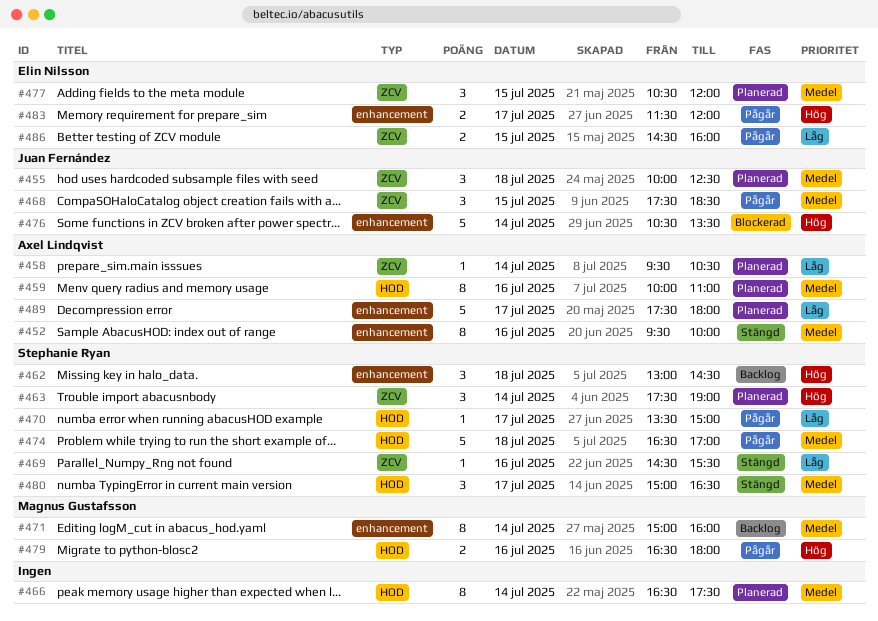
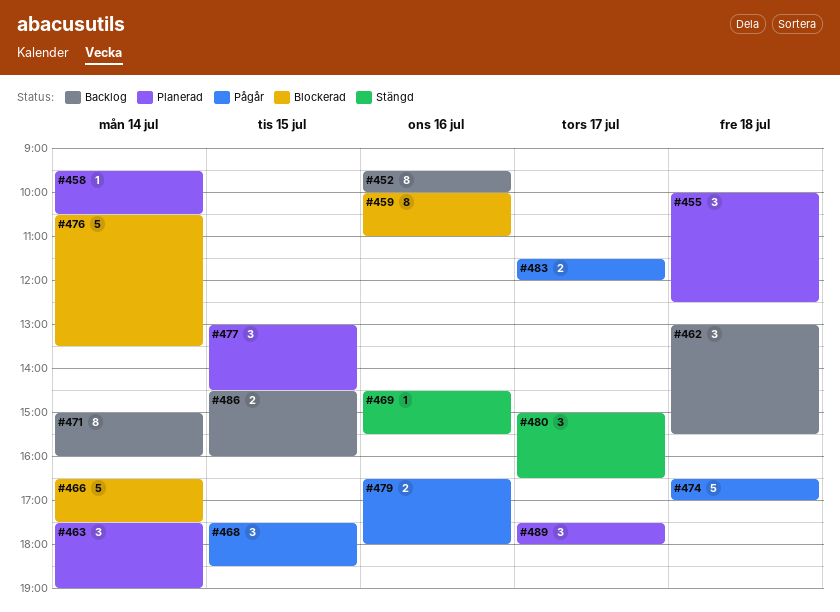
#452, status: Stängd -> Backlog
#459, status: Planerad -> Blockerad
#462, ends: 14:30 -> 15:30
#466, status: Planerad -> Blockerad
#466, estimate: 8 -> 5
#470: present -> none
#477, begins: 10:30 -> 13:00
#477, ends: 12:00 -> 14:30
#486, status: Pågår -> Backlog
#489, estimate: 5 -> 3

